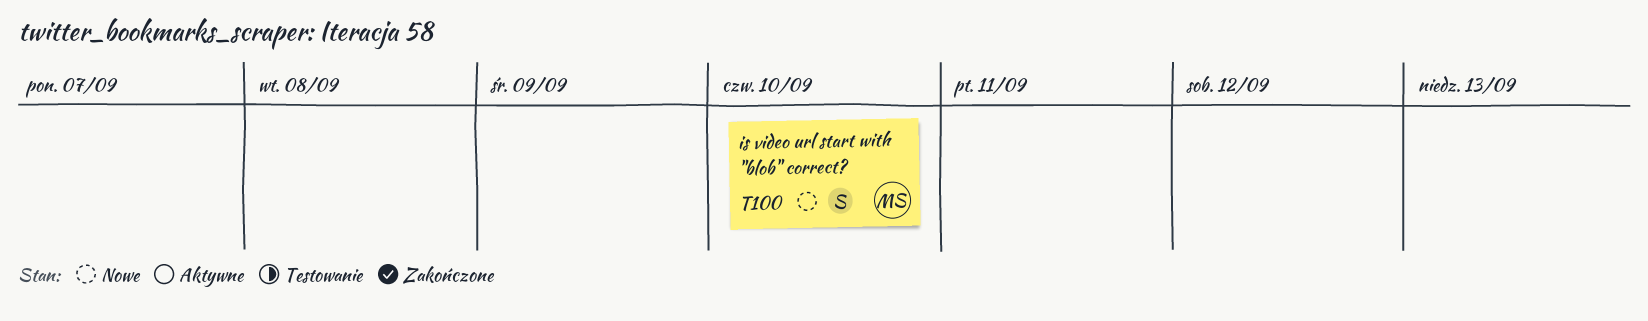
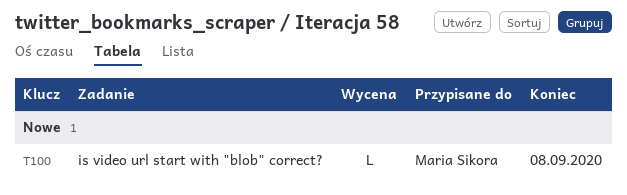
T100, estimate: S -> L
T100, due: Sep 10 -> Sep 8

